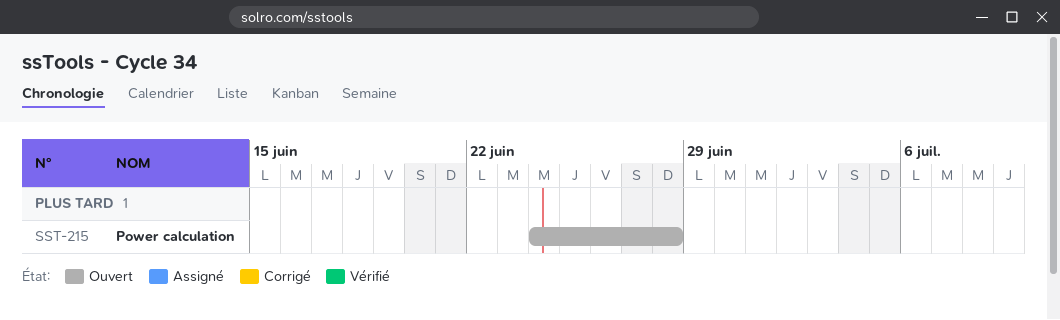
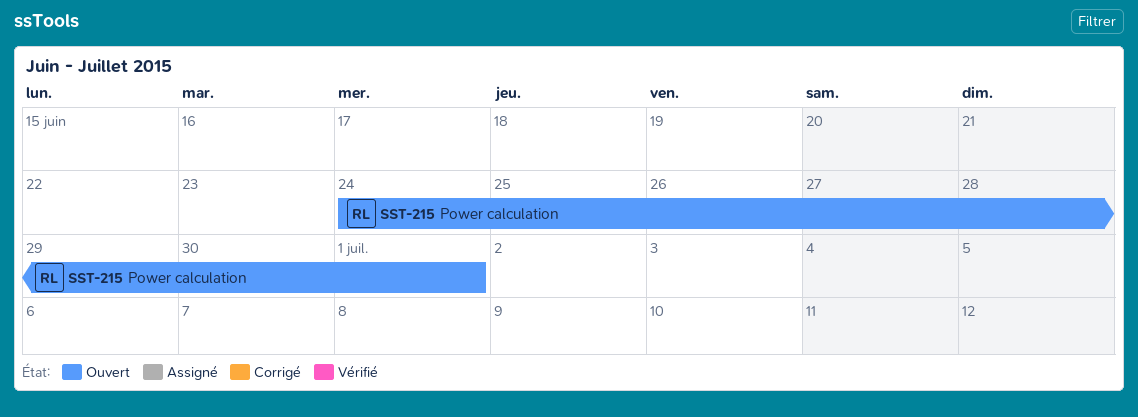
SST-215, due: Jun 28 -> Jul 1

